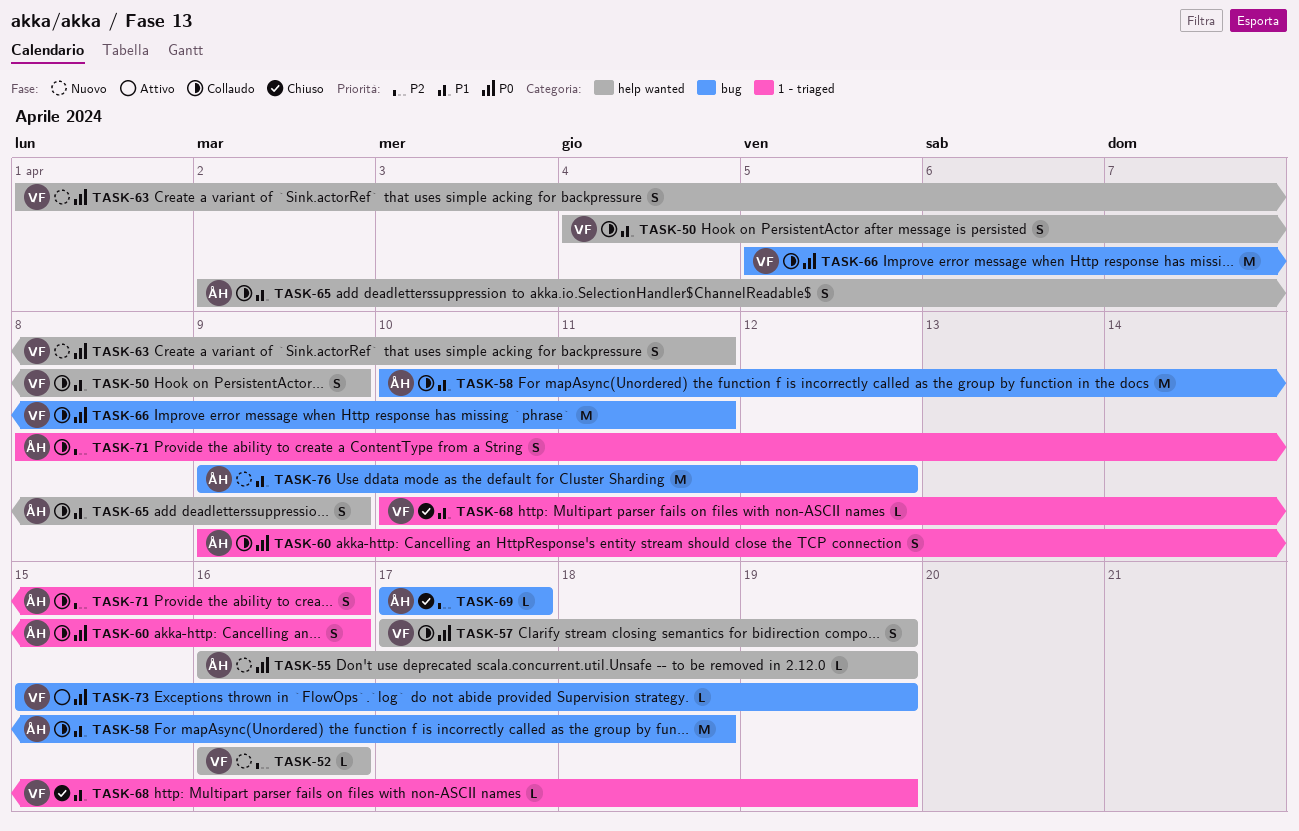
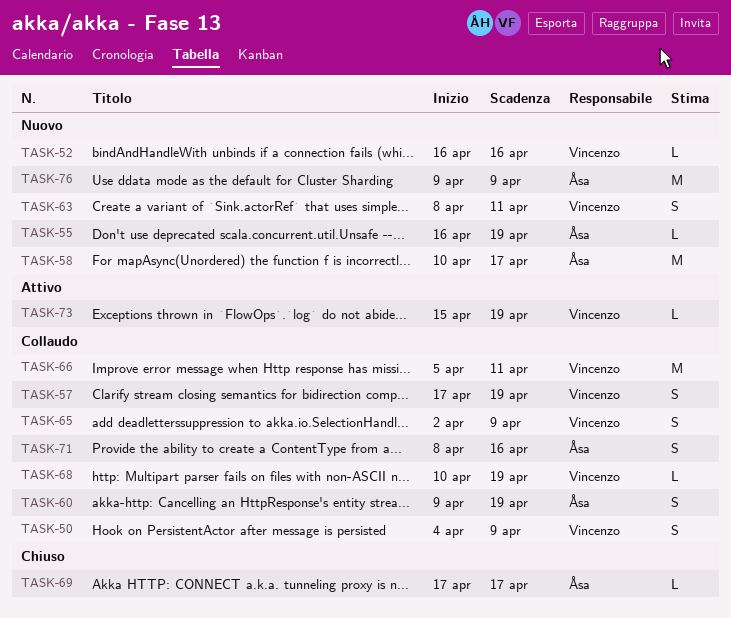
TASK-58, status: Collaudo -> Nuovo
TASK-58, due: Apr 18 -> Apr 17
TASK-60, due: Apr 16 -> Apr 19
TASK-63, start: Apr 1 -> Apr 8
TASK-65, owner: Åsa -> Vincenzo
TASK-68, status: Chiuso -> Collaudo
TASK-76, due: Apr 12 -> Apr 9

